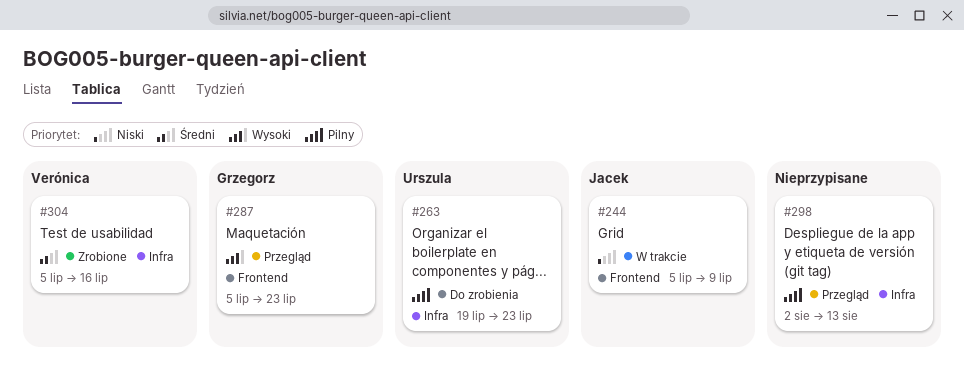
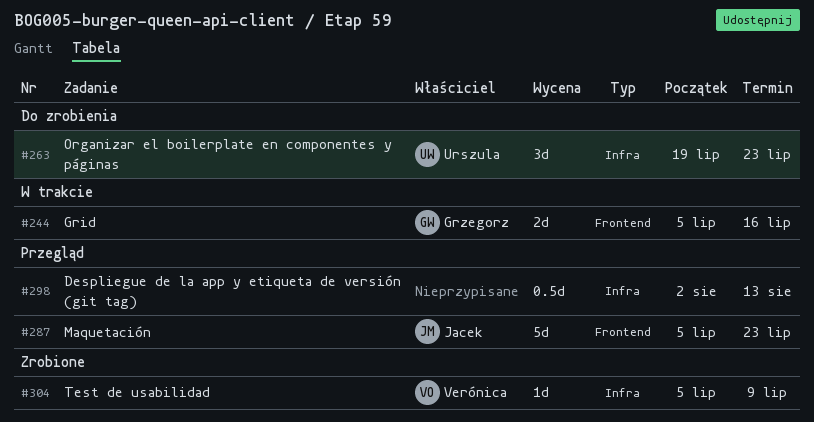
#244, owner: Jacek -> Grzegorz
#244, due: Jul 9 -> Jul 16
#287, owner: Grzegorz -> Jacek
#304, due: Jul 16 -> Jul 9

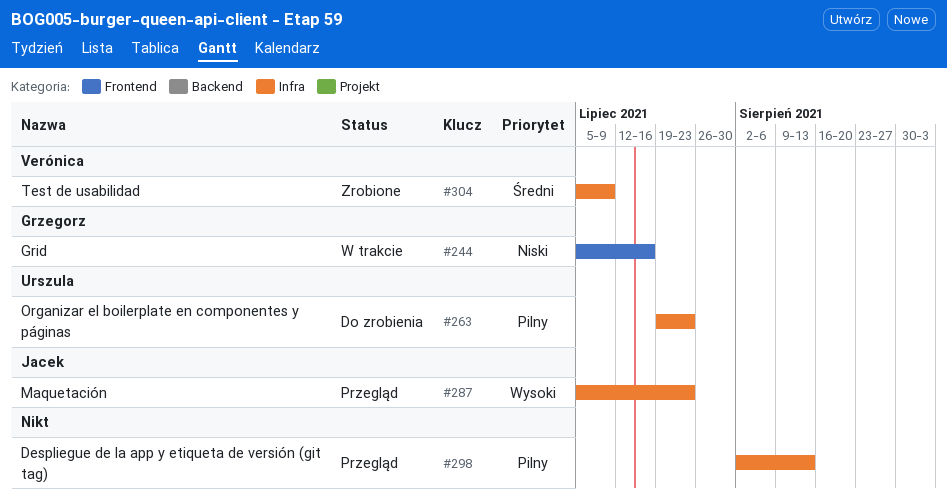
#287, label: Frontend -> Infra

